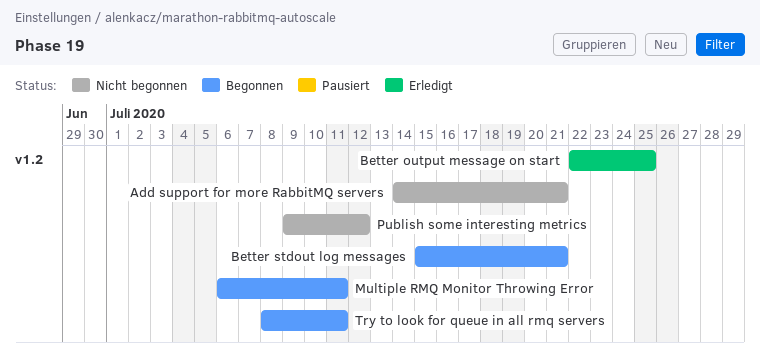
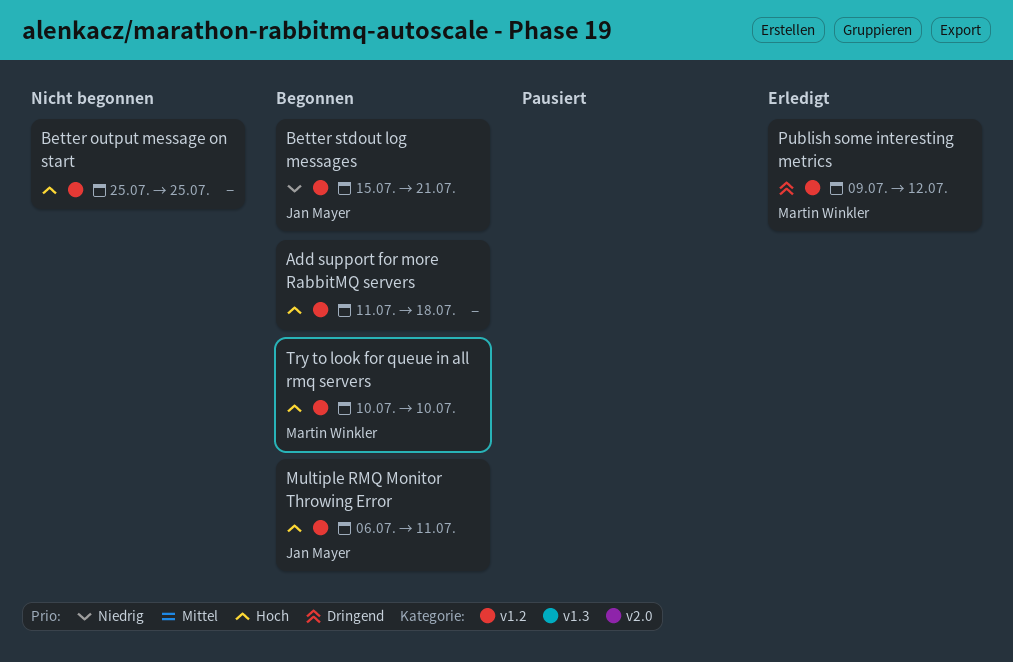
Add support for more RabbitMQ servers, status: Nicht begonnen -> Begonnen
Add support for more RabbitMQ servers, start: Jul 14 -> Jul 11
Add support for more RabbitMQ servers, due: Jul 21 -> Jul 18
Better output message on start, status: Erledigt -> Nicht begonnen
Better output message on start, start: Jul 22 -> Jul 25
Publish some interesting metrics, status: Nicht begonnen -> Erledigt
Try to look for queue in all rmq servers, start: Jul 8 -> Jul 10
Try to look for queue in all rmq servers, due: Jul 11 -> Jul 10

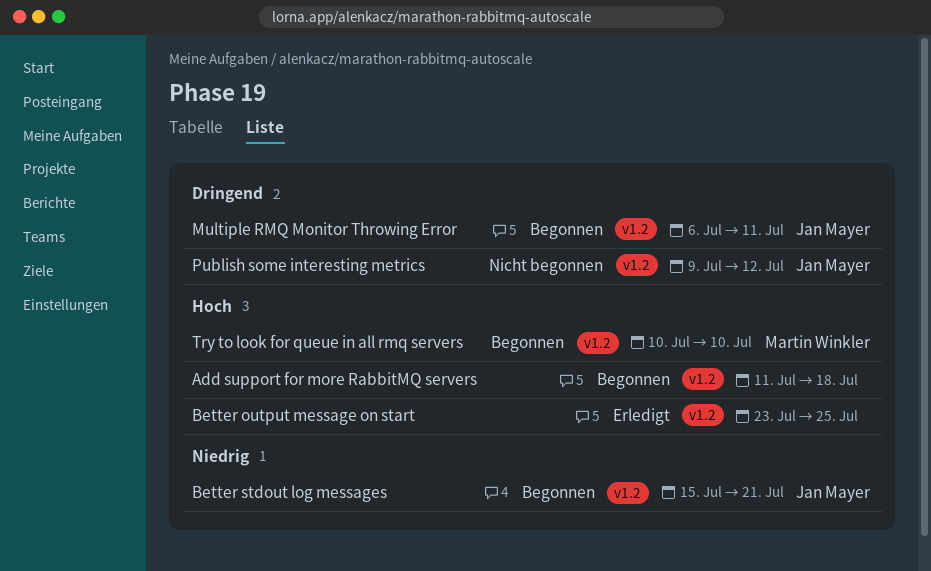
Better output message on start, status: Nicht begonnen -> Erledigt
Better output message on start, start: Jul 25 -> Jul 23
Multiple RMQ Monitor Throwing Error, priority: Hoch -> Dringend
Publish some interesting metrics, status: Erledigt -> Nicht begonnen
Publish some interesting metrics, owner: Martin Winkler -> Jan Mayer

